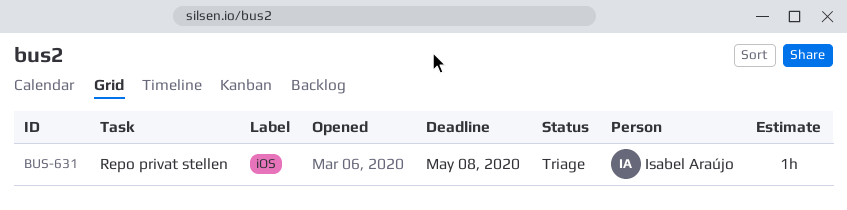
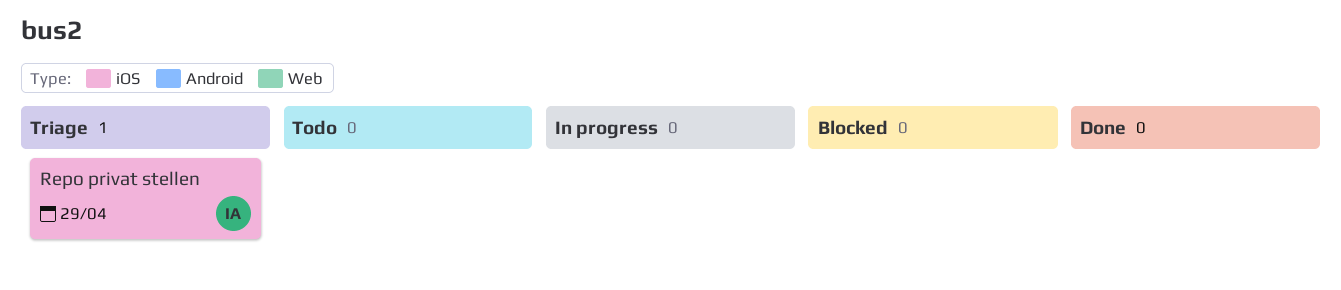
Repo privat stellen, due: May 8 -> Apr 29

